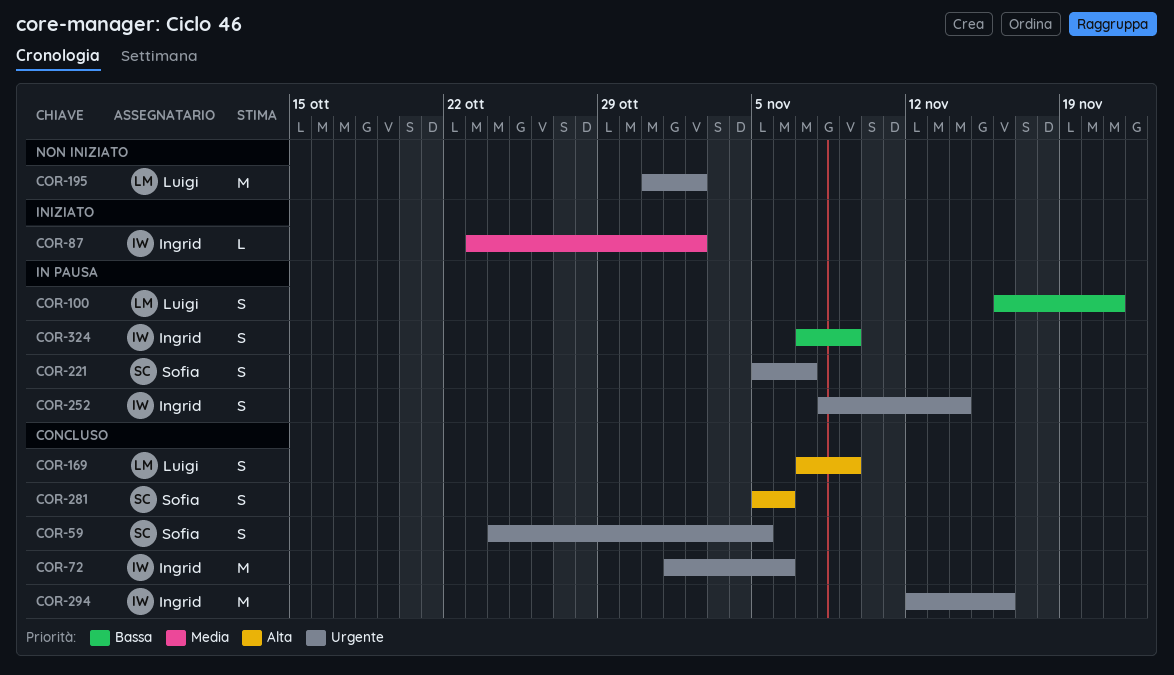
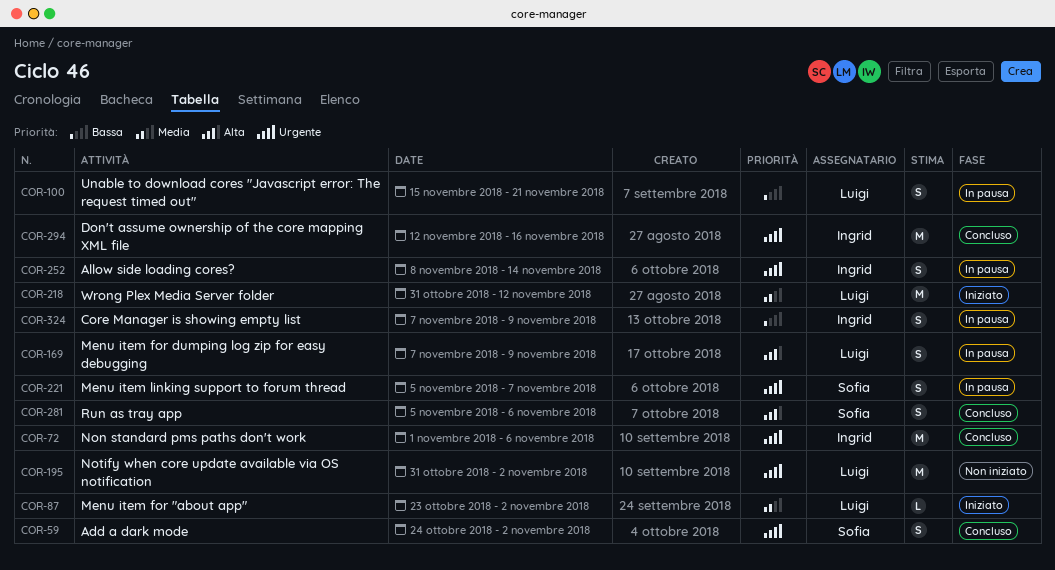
COR-59, due: Nov 5 -> Nov 2
COR-87, owner: Ingrid -> Luigi
COR-100, start: Nov 16 -> Nov 15
COR-169, status: Concluso -> In pausa
COR-218: none -> present

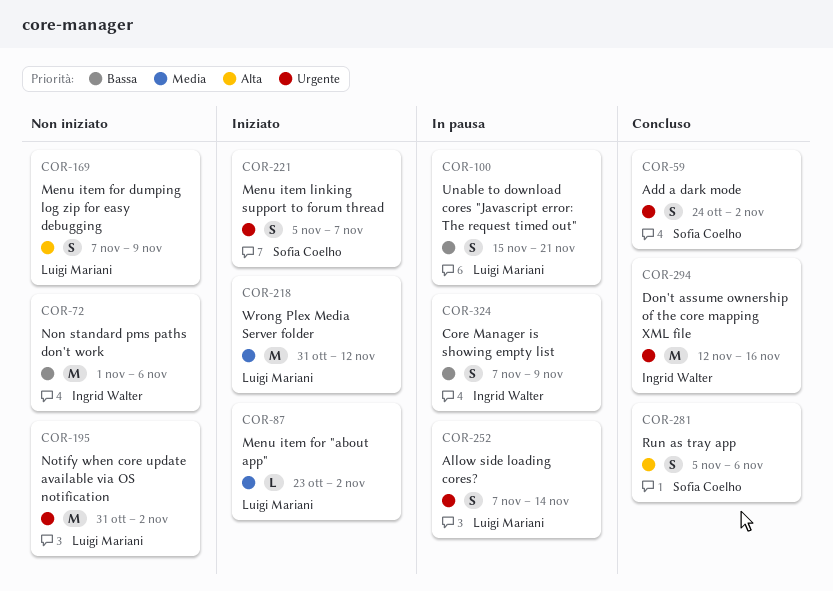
COR-72, status: Concluso -> Non iniziato
COR-72, priority: Urgente -> Bassa
COR-169, status: In pausa -> Non iniziato
COR-221, status: In pausa -> Iniziato
COR-252, owner: Ingrid Walter -> Luigi Mariani
COR-252, start: Nov 8 -> Nov 7

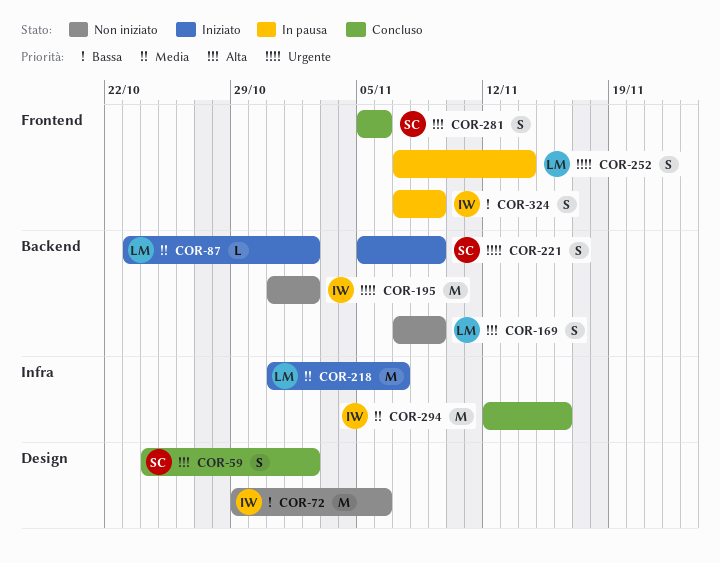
COR-59, priority: Urgente -> Alta
COR-72, start: Nov 1 -> Oct 29
COR-100: present -> none
COR-195, owner: Luigi Mariani -> Ingrid Walter
COR-218, due: Nov 12 -> Nov 7
COR-221, due: Nov 7 -> Nov 9
COR-294, priority: Urgente -> Media

